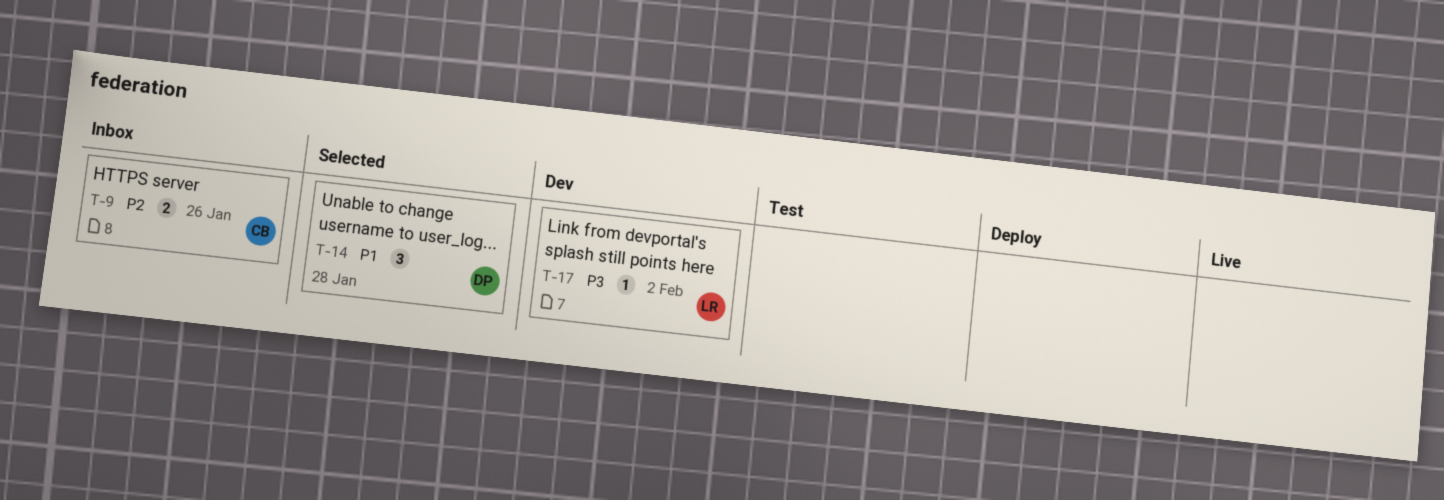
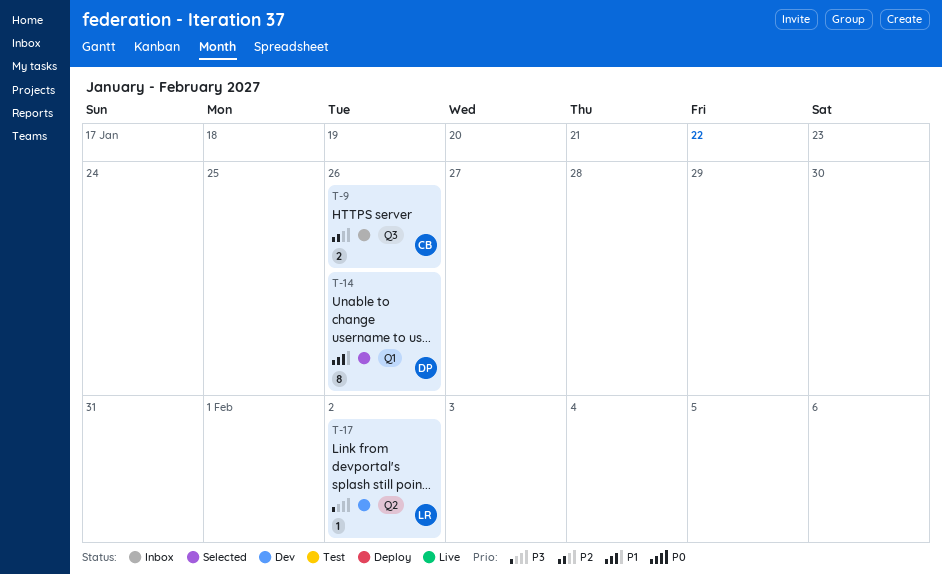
T-14, estimate: 3 -> 8
T-14, due: Jan 28 -> Jan 26

